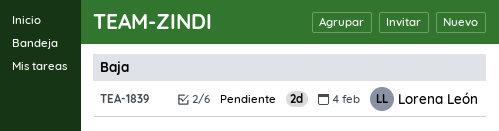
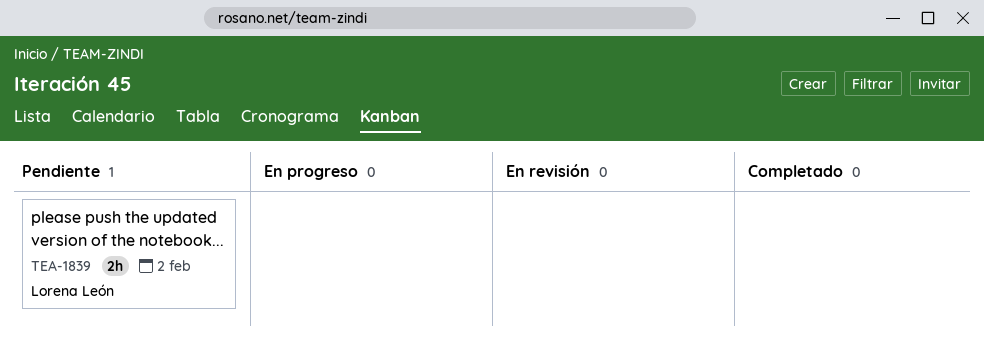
TEA-1839, estimate: 2d -> 2h
TEA-1839, due: Feb 4 -> Feb 2

